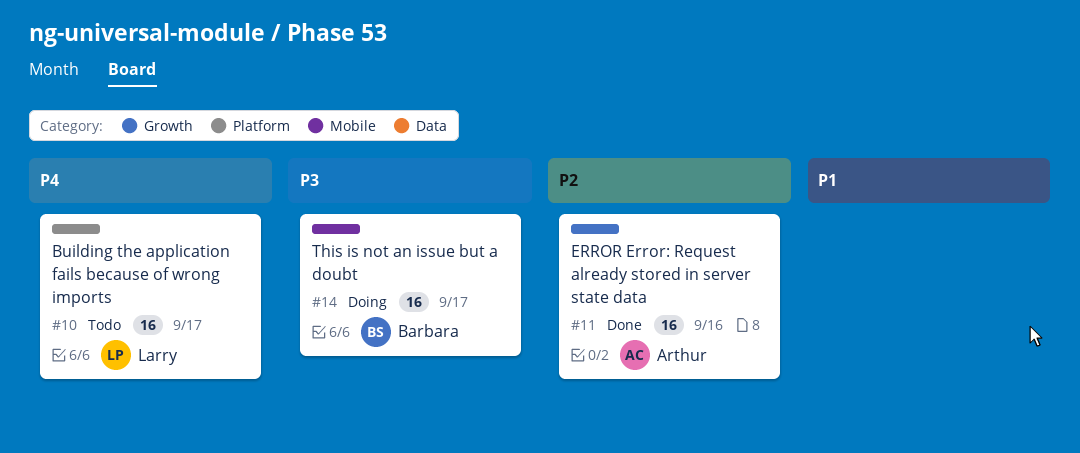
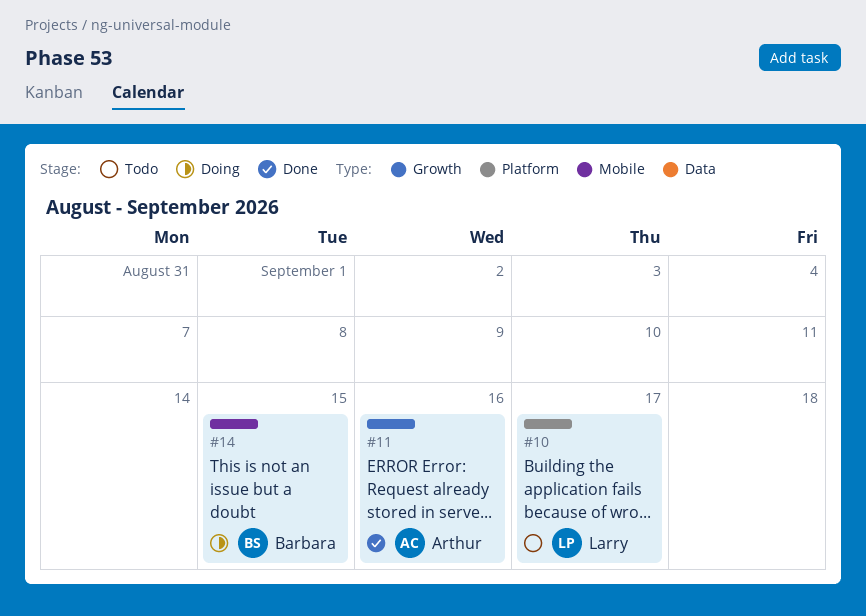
#14, due: Sep 17 -> Sep 15

